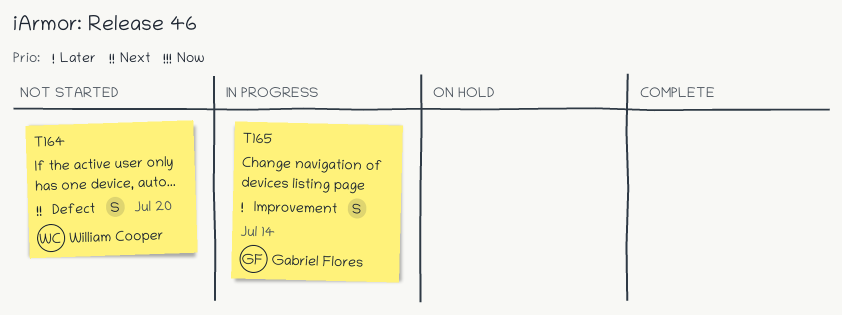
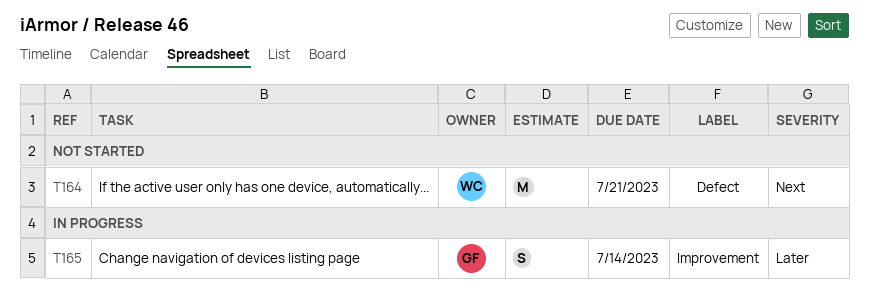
T164, estimate: S -> M
T164, due: Jul 20 -> Jul 21

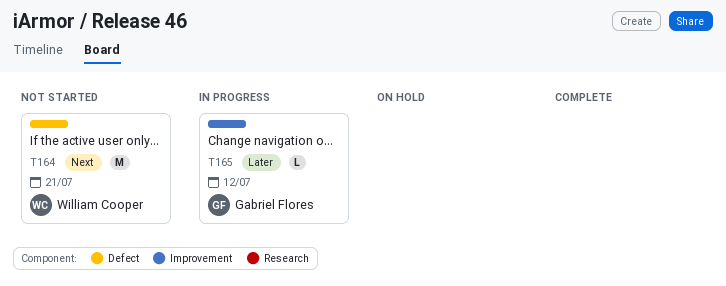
T165, estimate: S -> L
T165, due: Jul 14 -> Jul 12

